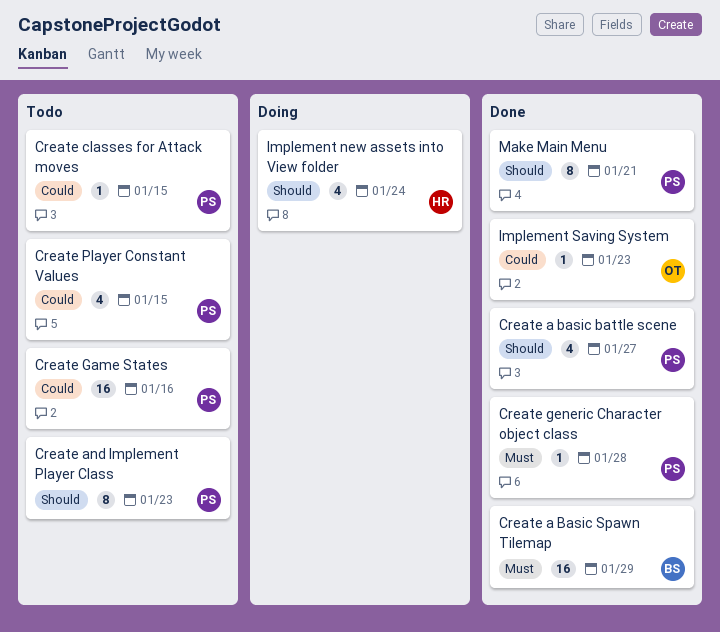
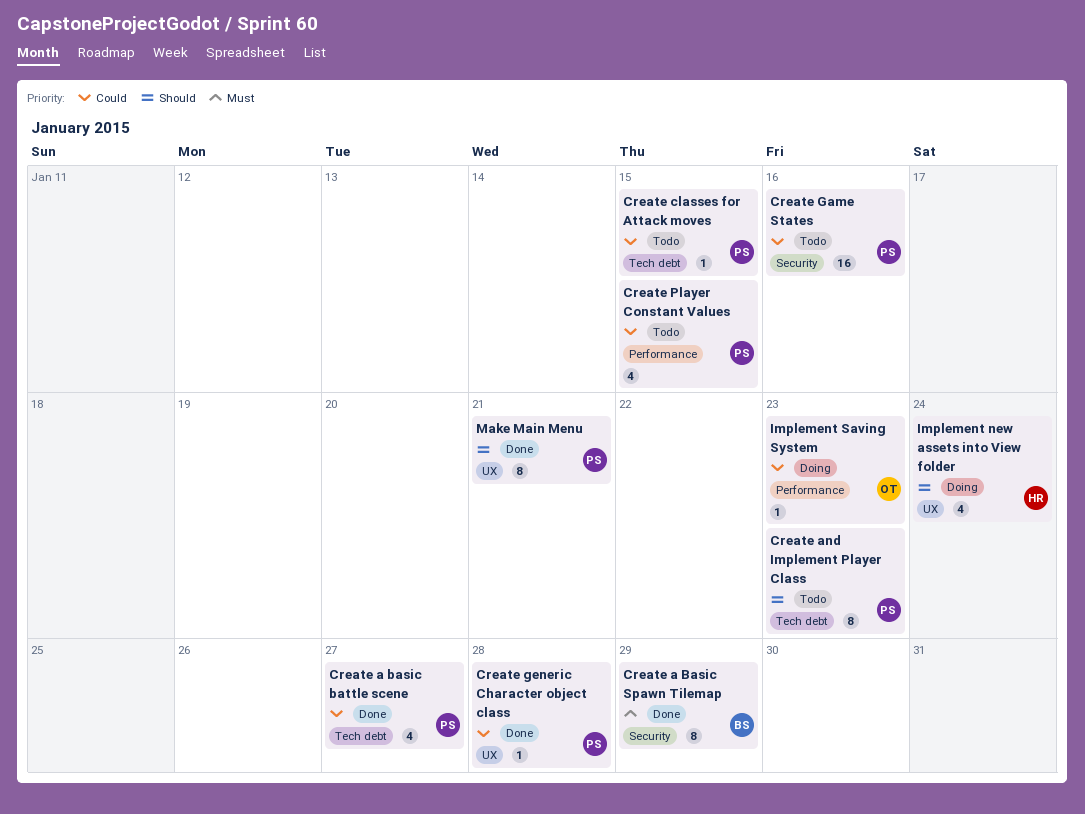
Create a basic battle scene, priority: Should -> Could
Create a Basic Spawn Tilemap, estimate: 16 -> 8
Create generic Character object class, priority: Must -> Could
Implement Saving System, status: Done -> Doing

